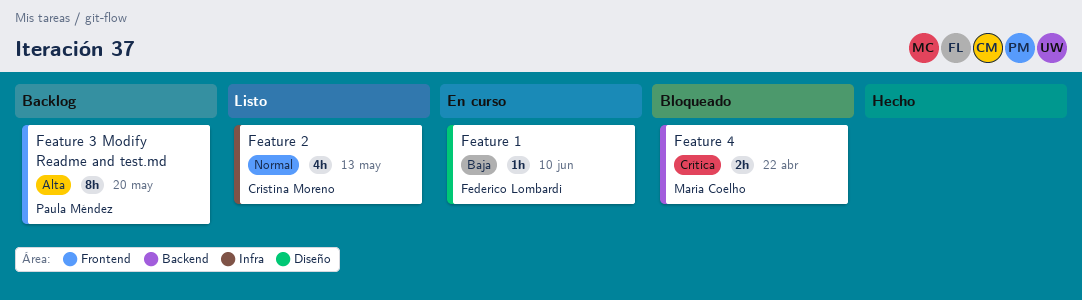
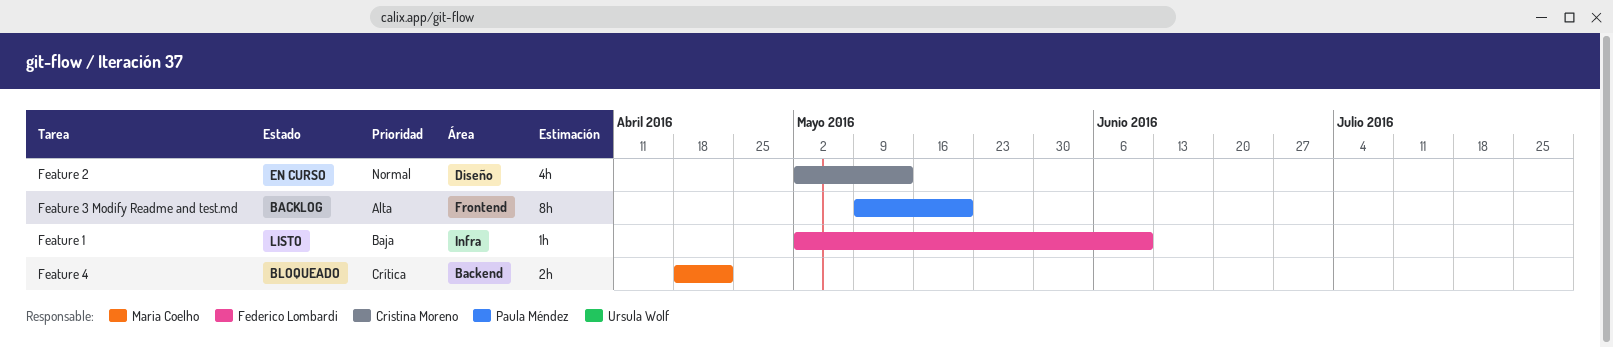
Feature 1, status: En curso -> Listo
Feature 1, label: Diseño -> Infra
Feature 2, status: Listo -> En curso
Feature 2, label: Infra -> Diseño

